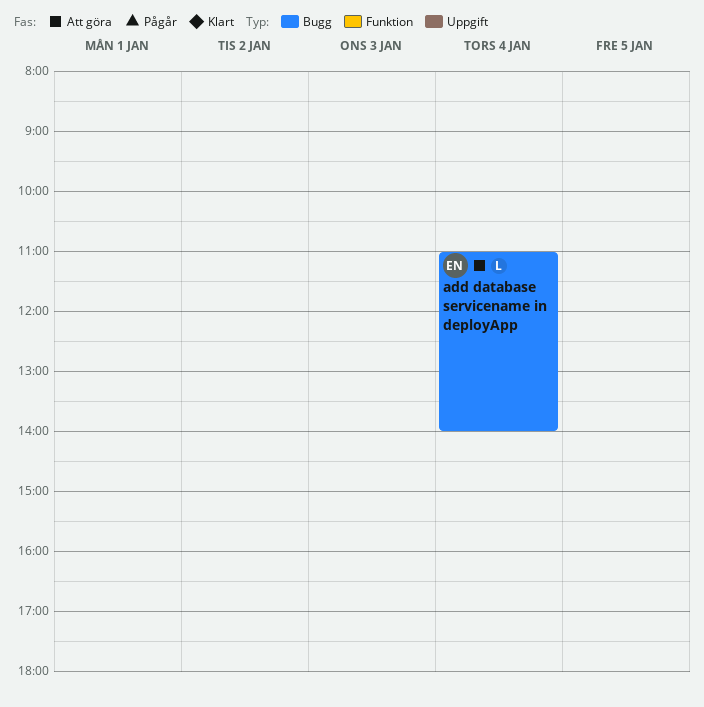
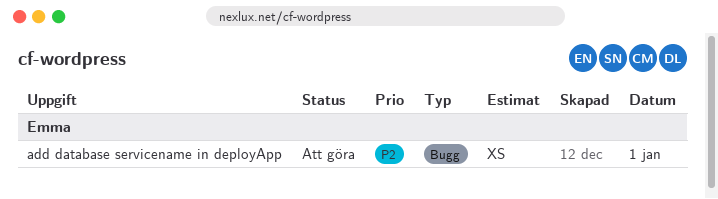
add database servicename in deployApp, estimate: L -> XS
add database servicename in deployApp, day: Jan 4 -> Jan 1

